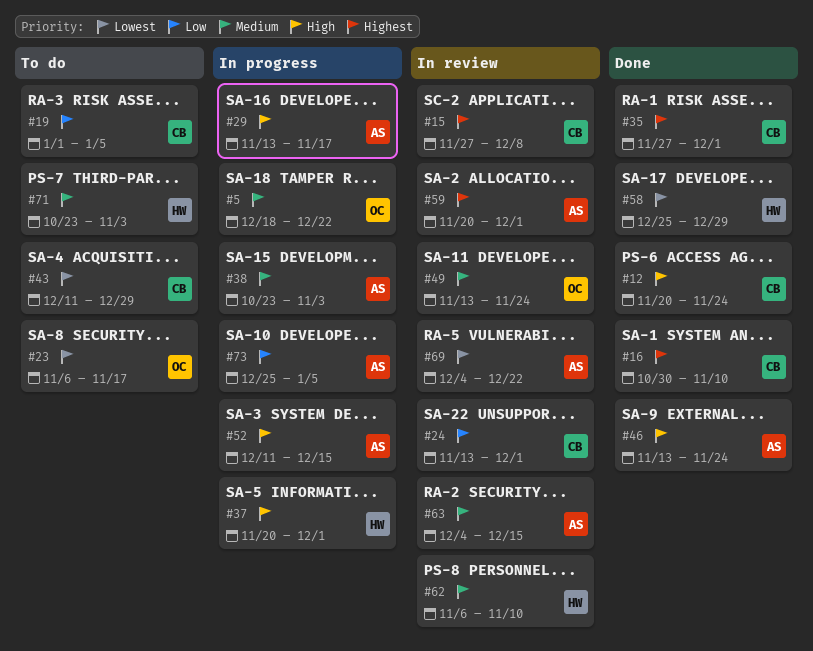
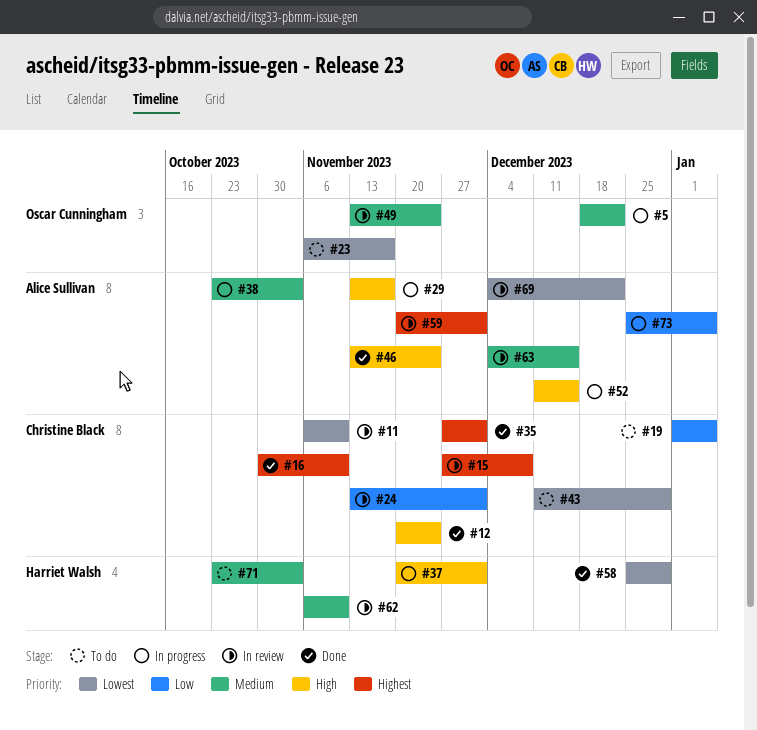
#11: none -> present

